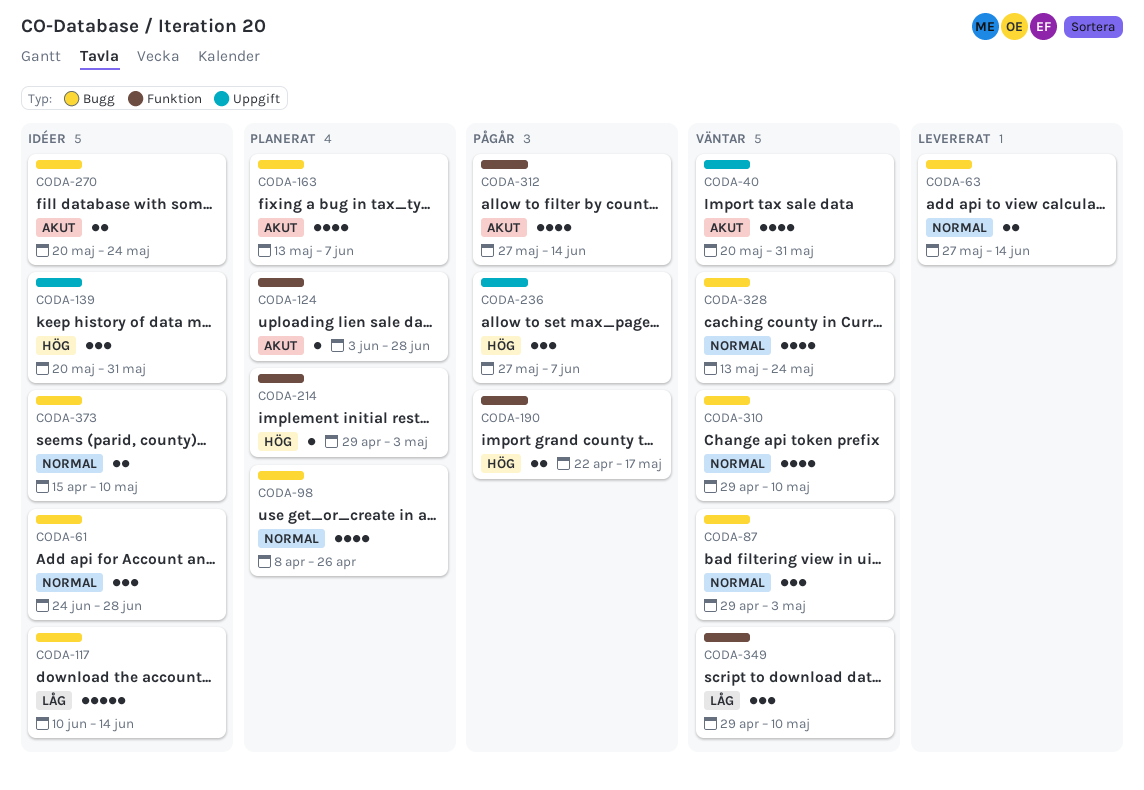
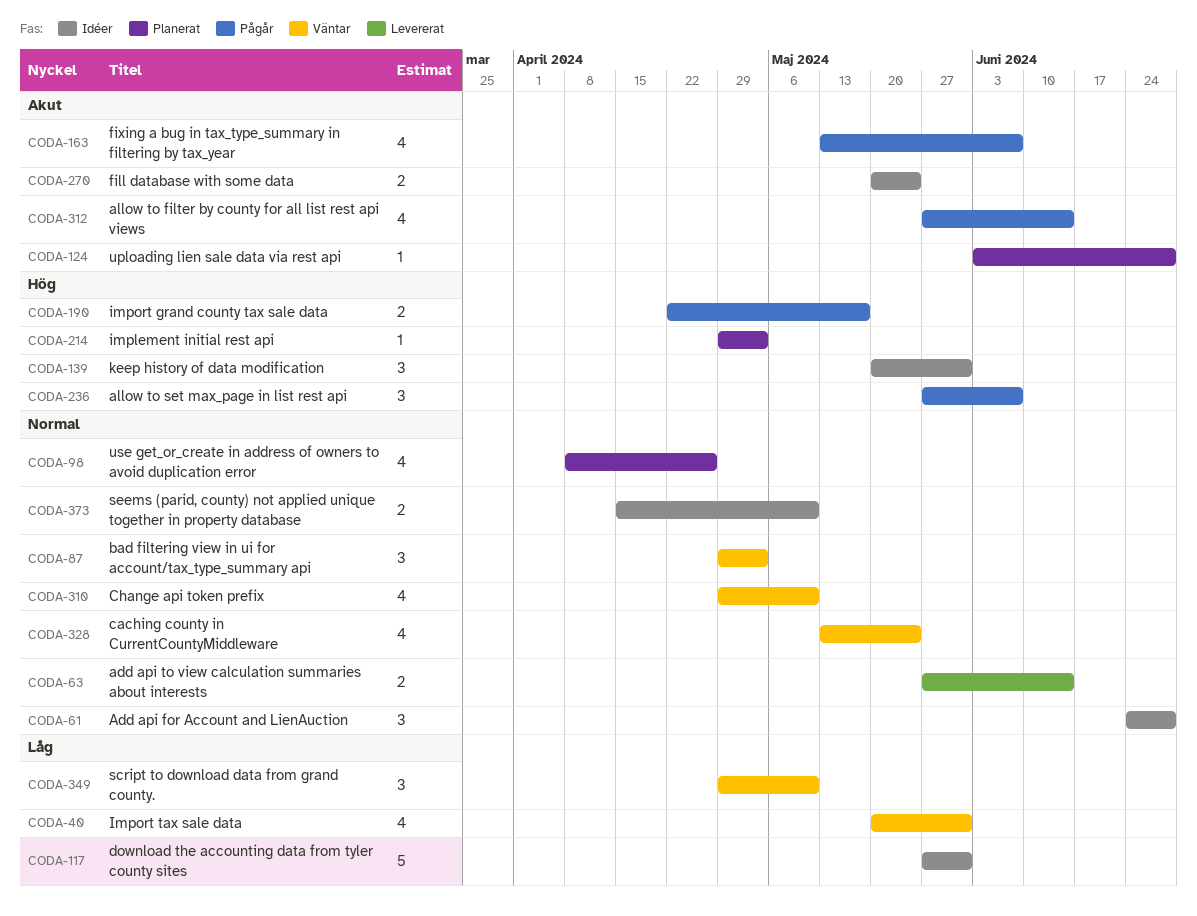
CODA-40, priority: Akut -> Låg
CODA-117, start: Jun 10 -> May 27
CODA-117, due: Jun 14 -> May 31
CODA-163, status: Planerat -> Pågår

